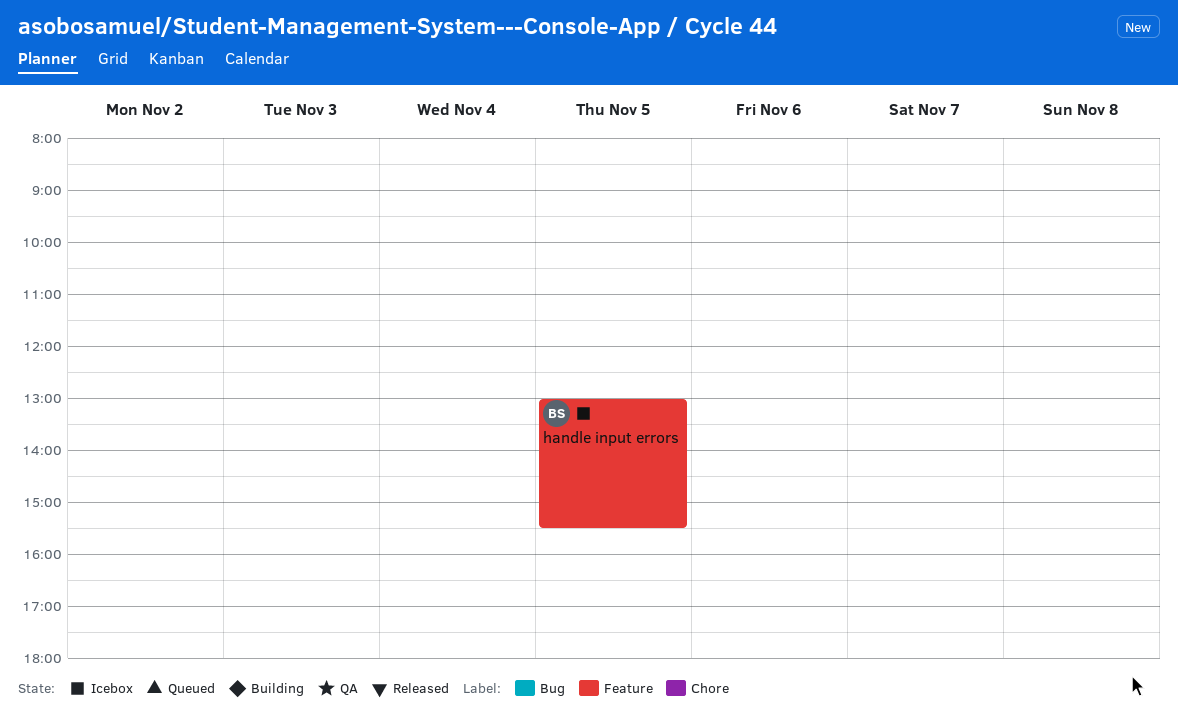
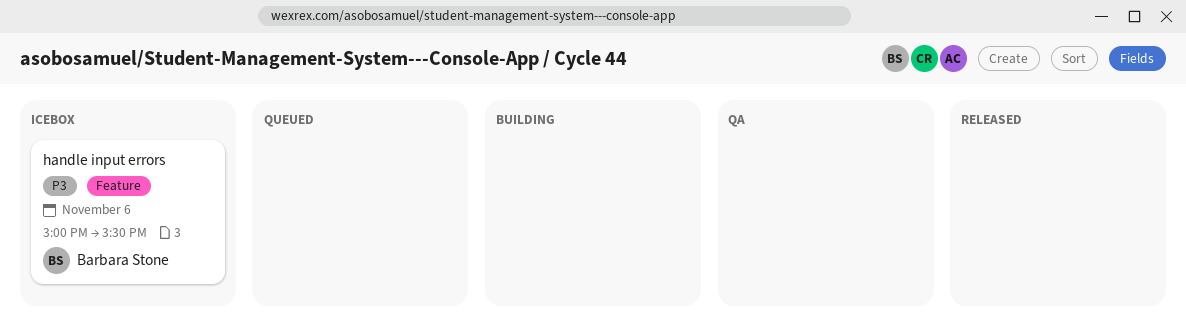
handle input errors, day: Nov 5 -> Nov 6
handle input errors, begins: 13:00 -> 15:00

